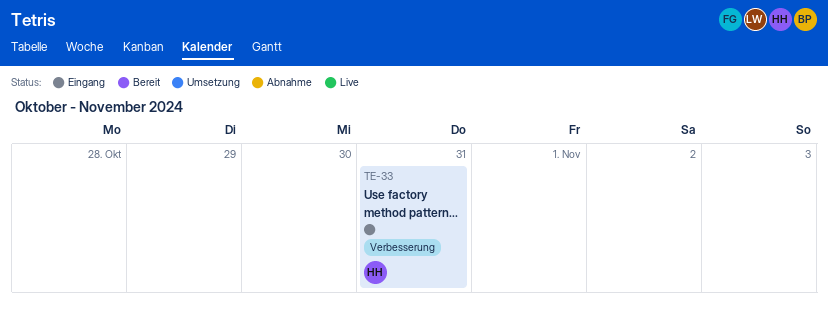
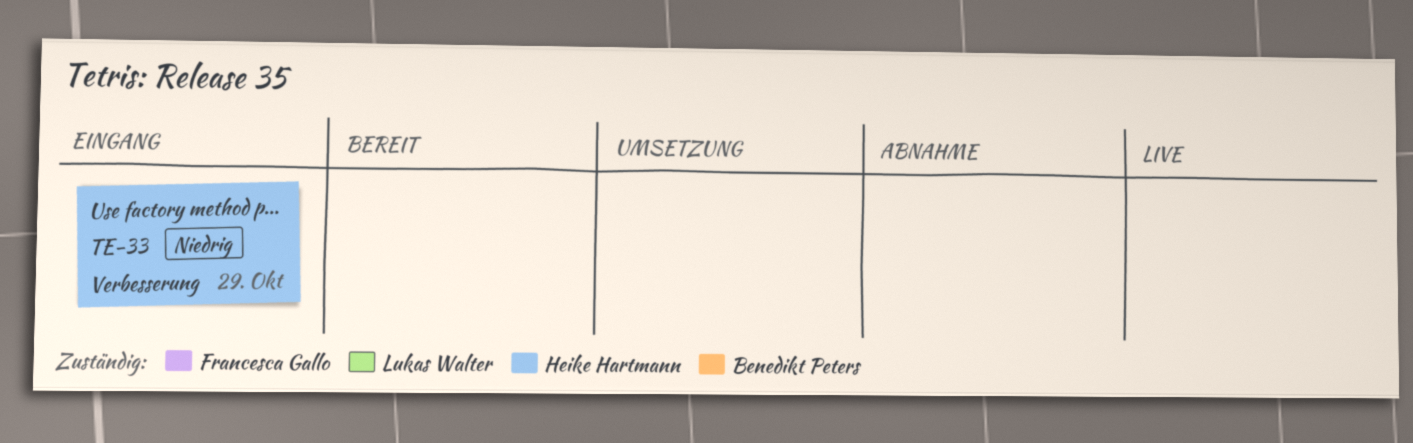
TE-33, due: Oct 31 -> Oct 29

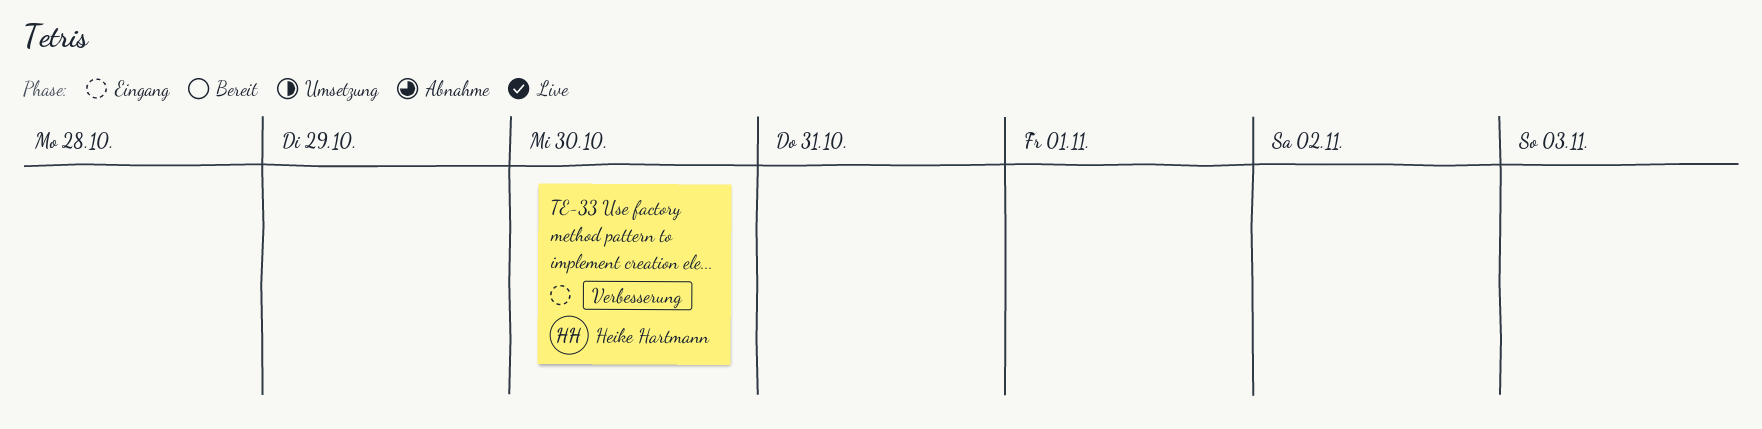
TE-33, due: Oct 29 -> Oct 30

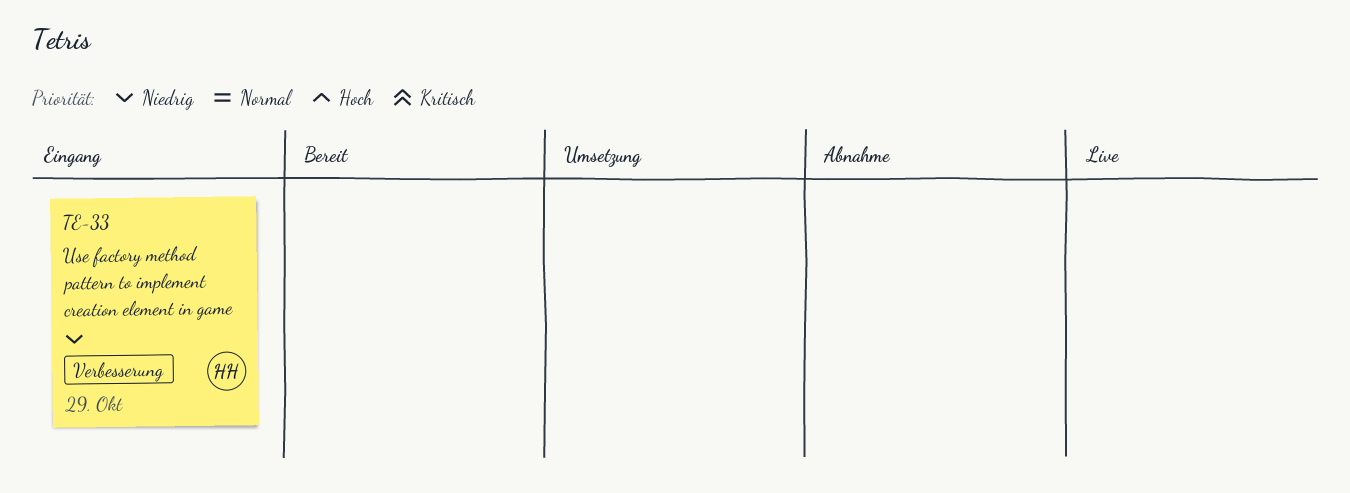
TE-33, due: Oct 30 -> Oct 29

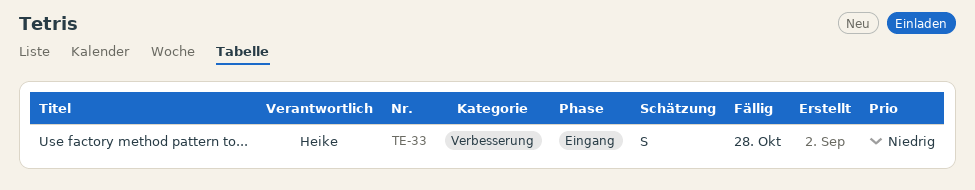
TE-33, due: Oct 29 -> Oct 28

